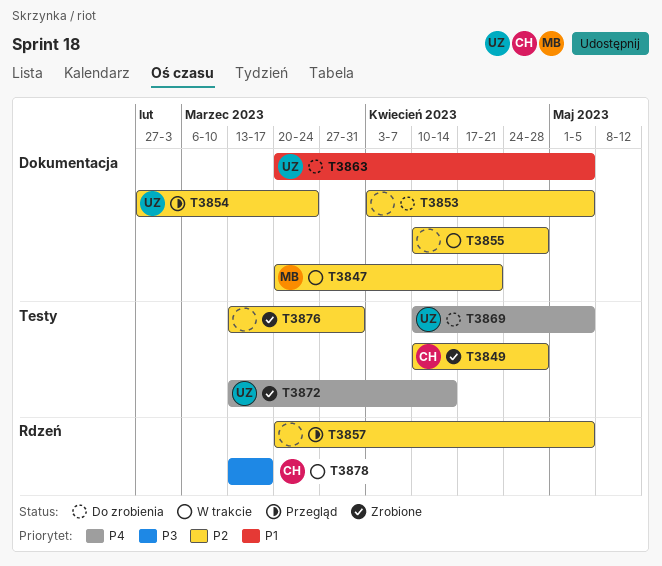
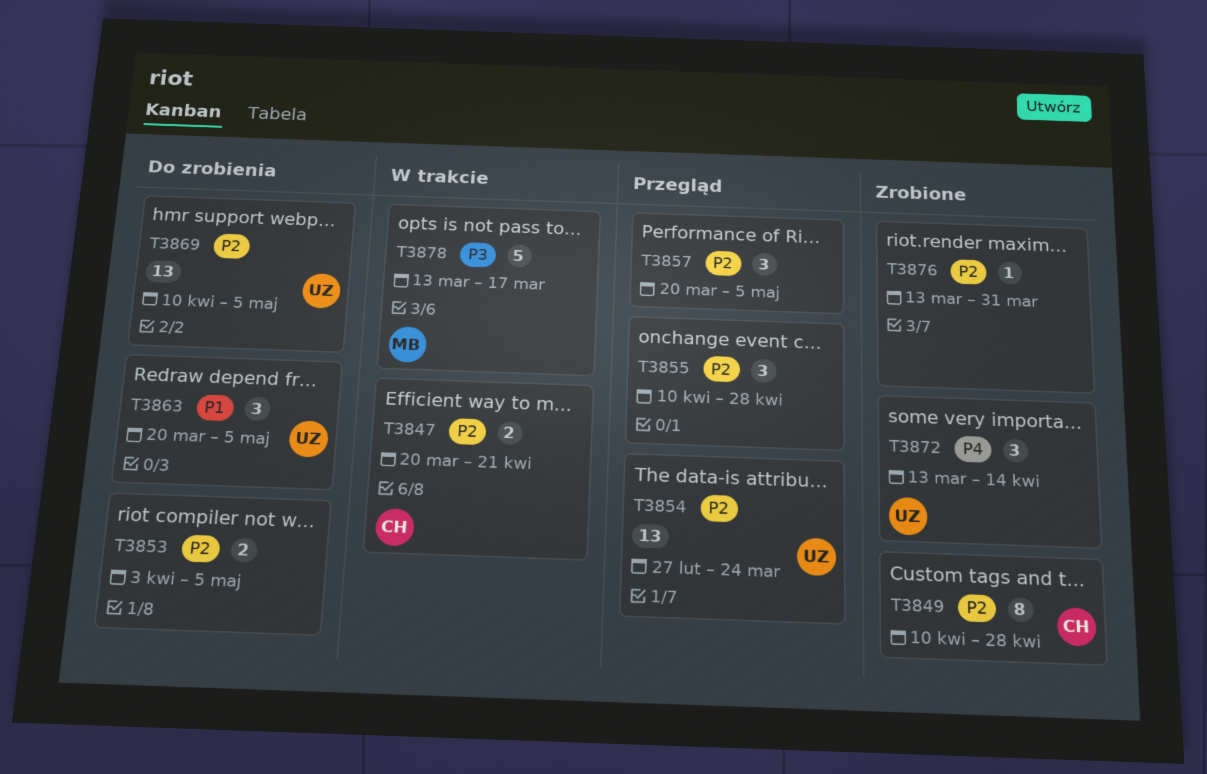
T3847, owner: MB -> CH
T3855, status: W trakcie -> Przegląd
T3869, priority: P4 -> P2
T3878, owner: CH -> MB

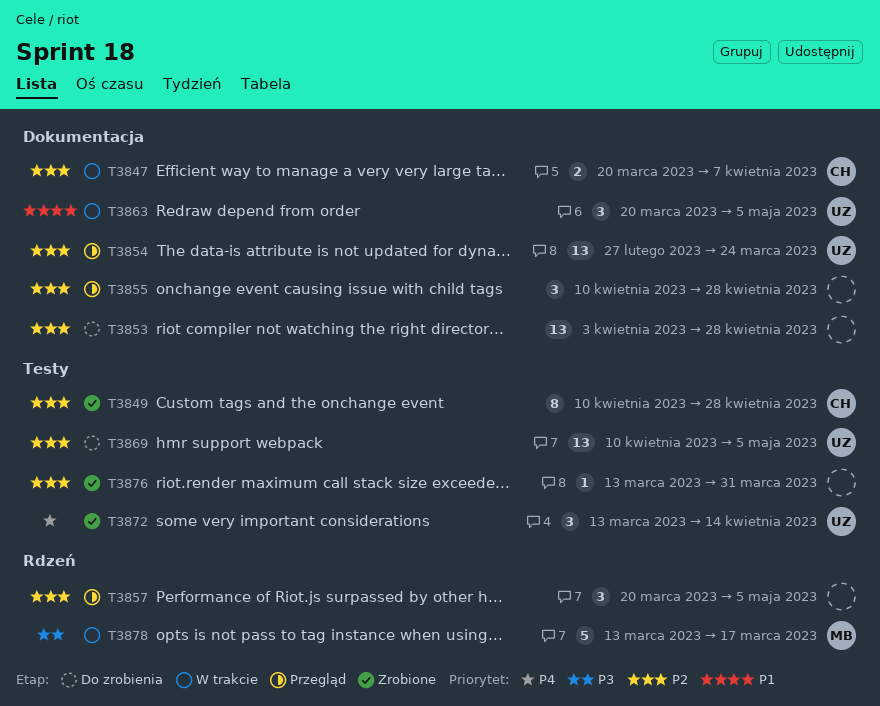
T3847, due: Apr 21 -> Apr 7
T3853, estimate: 2 -> 13
T3853, due: May 5 -> Apr 28
T3863, status: Do zrobienia -> W trakcie

